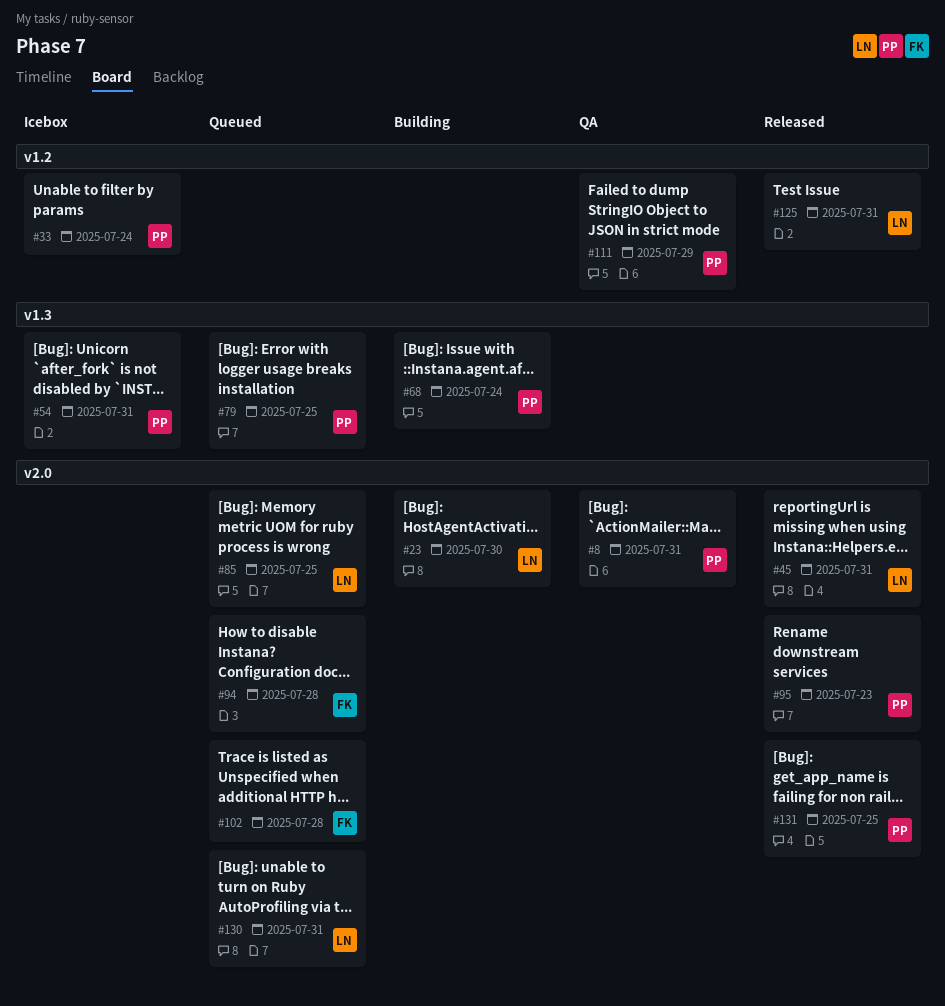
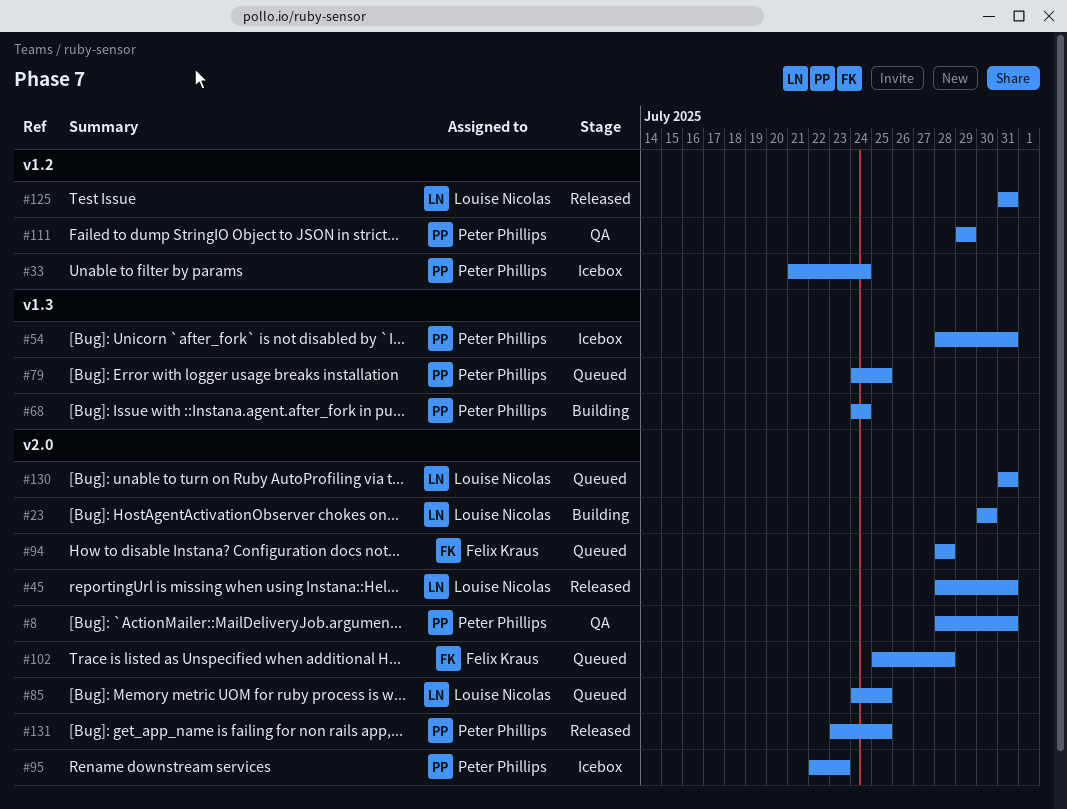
#95, status: Released -> Icebox

